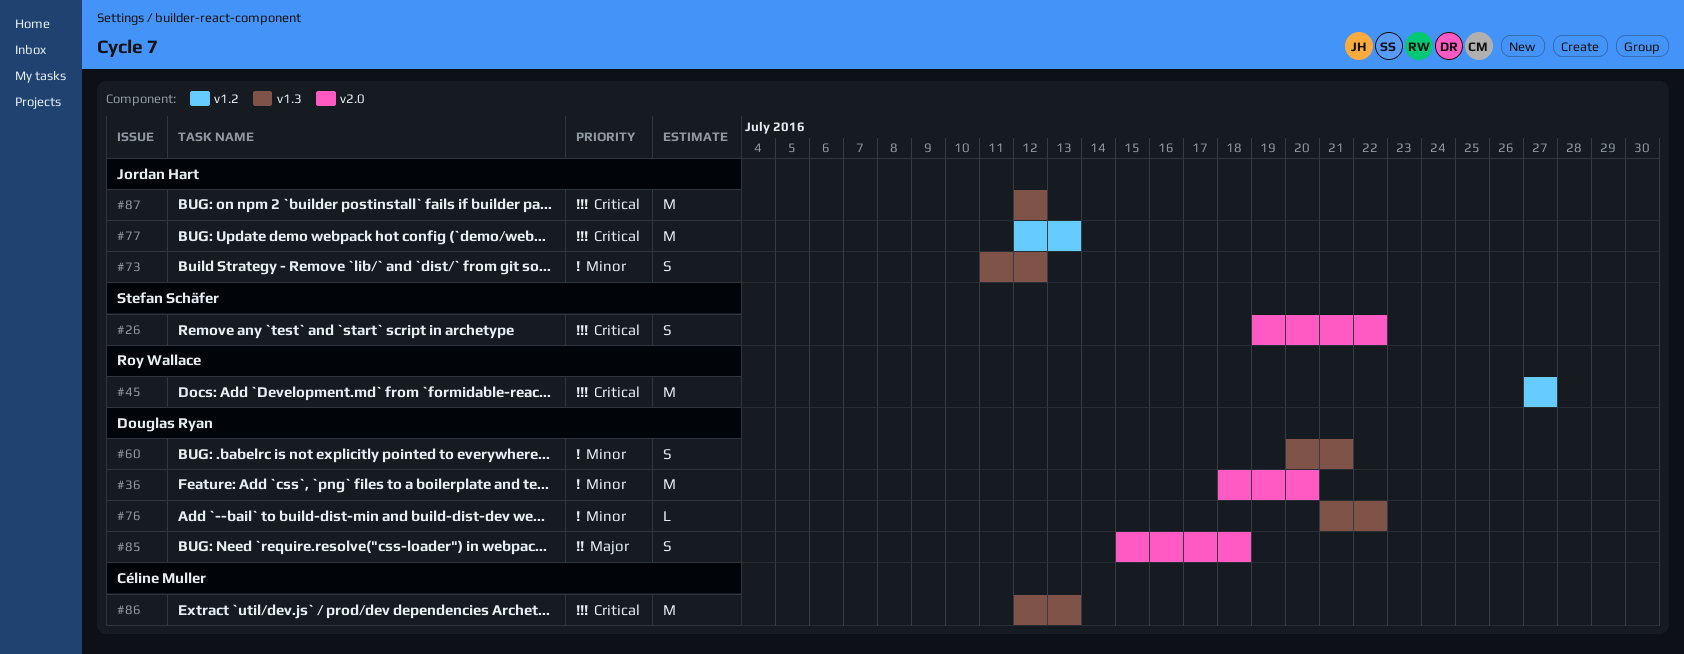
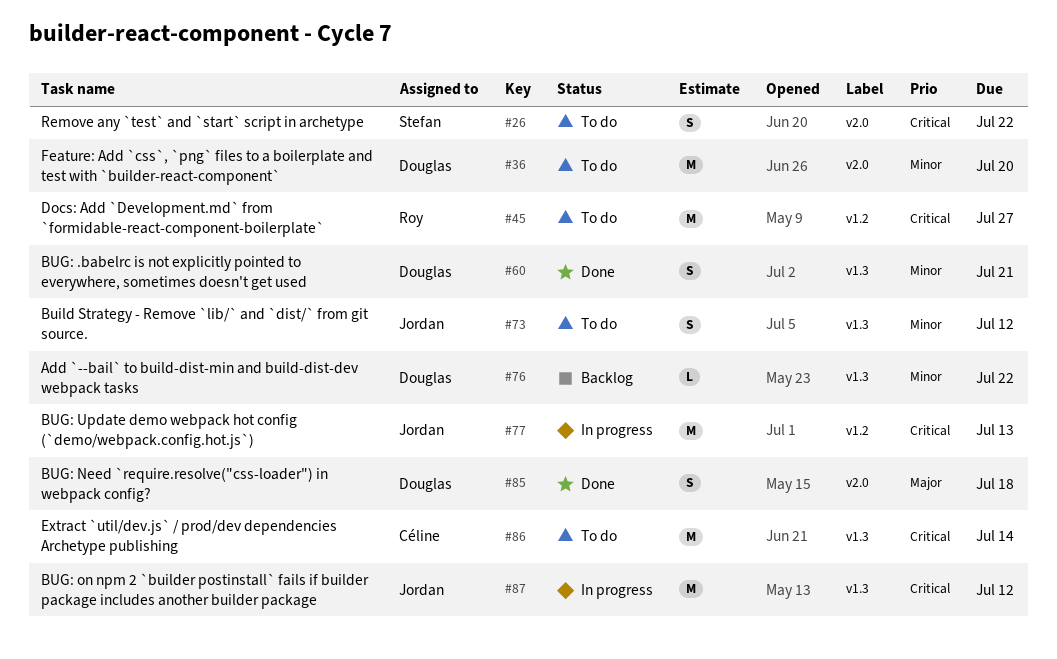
#86, due: Jul 13 -> Jul 14

